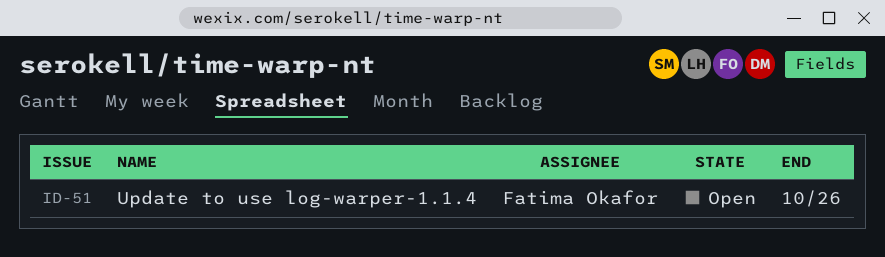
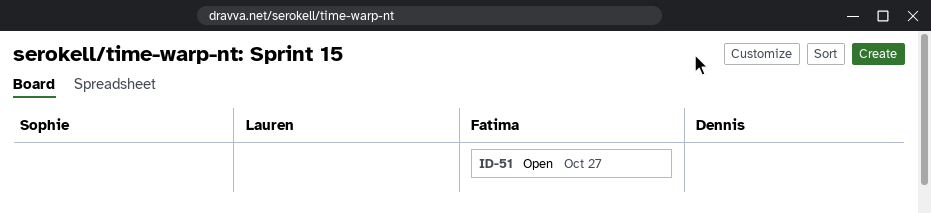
ID-51, due: Oct 26 -> Oct 27

